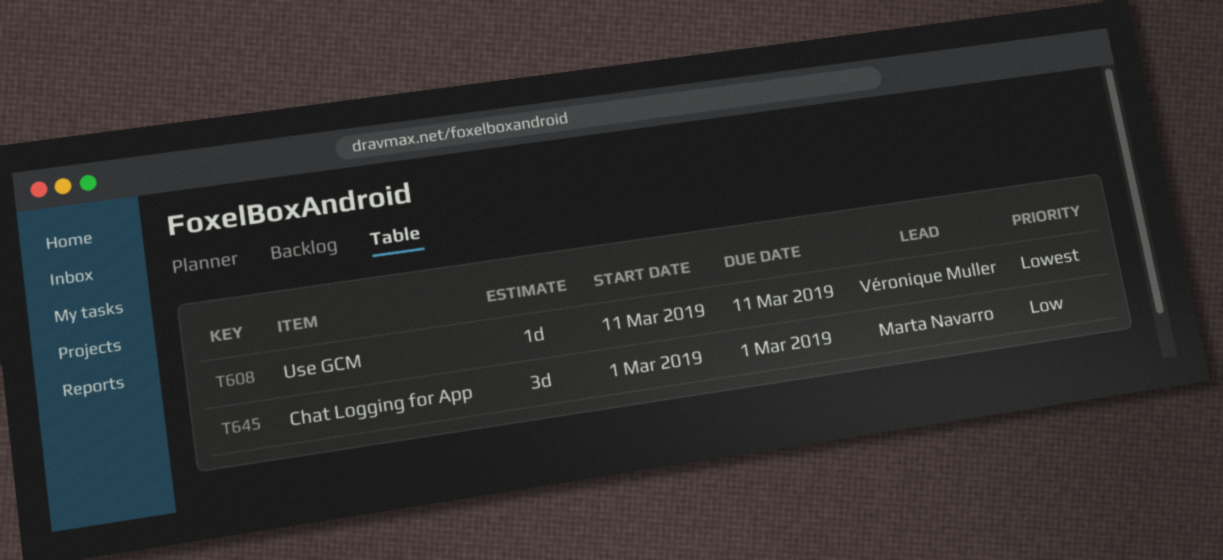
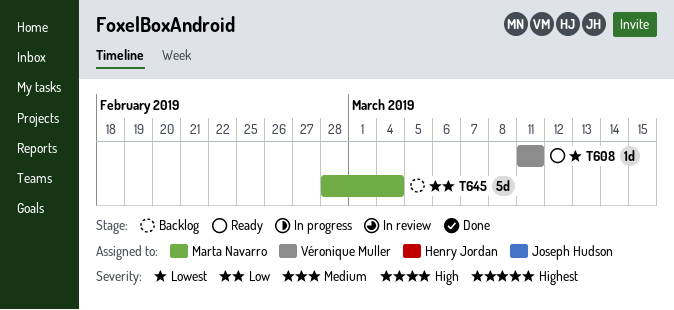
T645, estimate: 3d -> 5d
T645, start: Mar 1 -> Feb 28
T645, due: Mar 1 -> Mar 4

